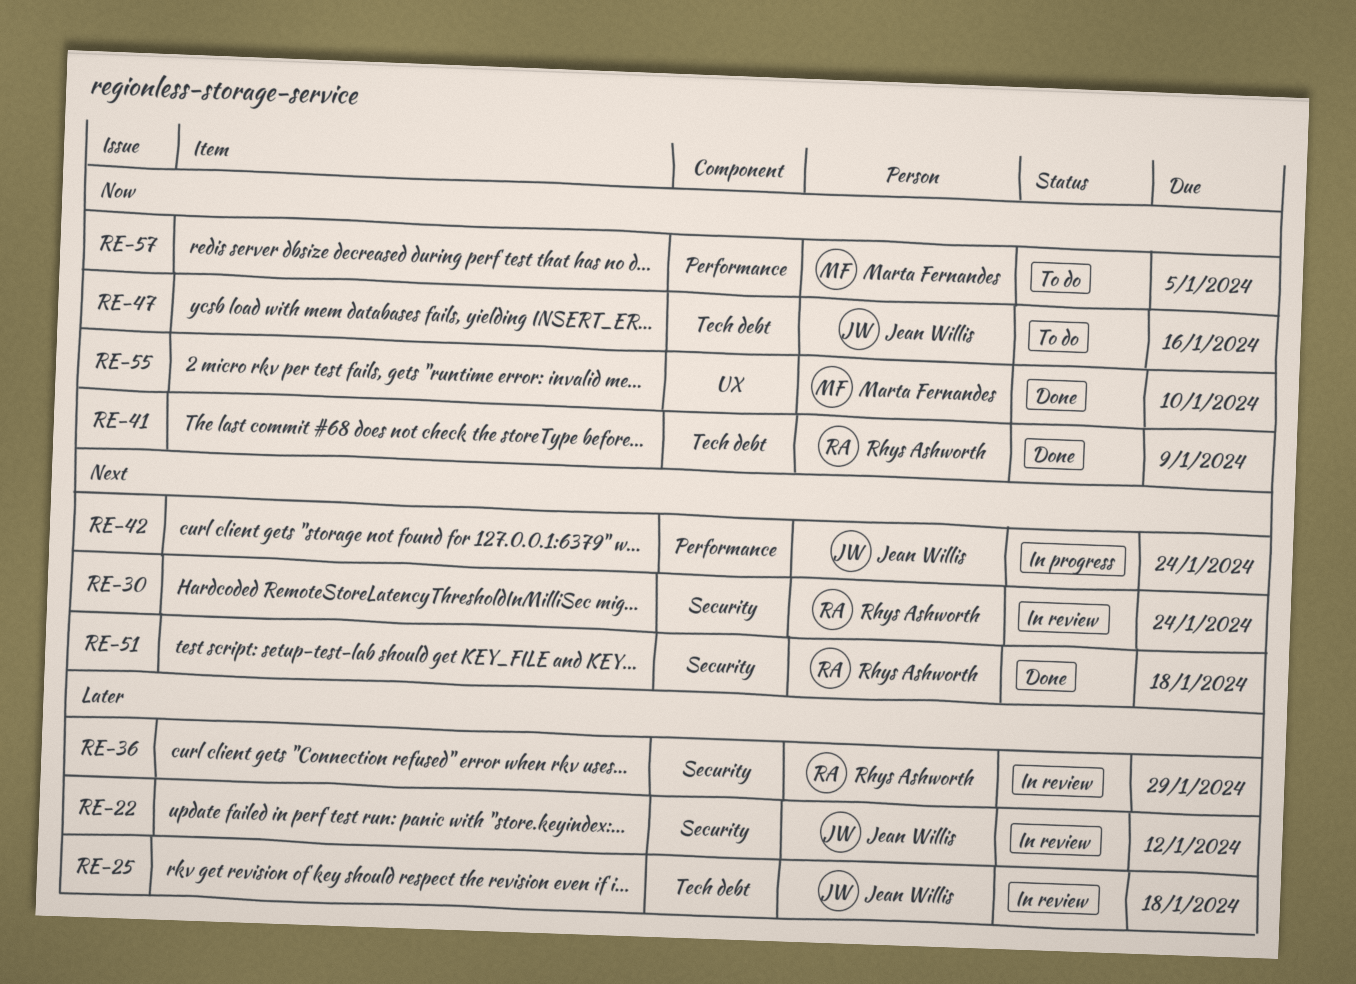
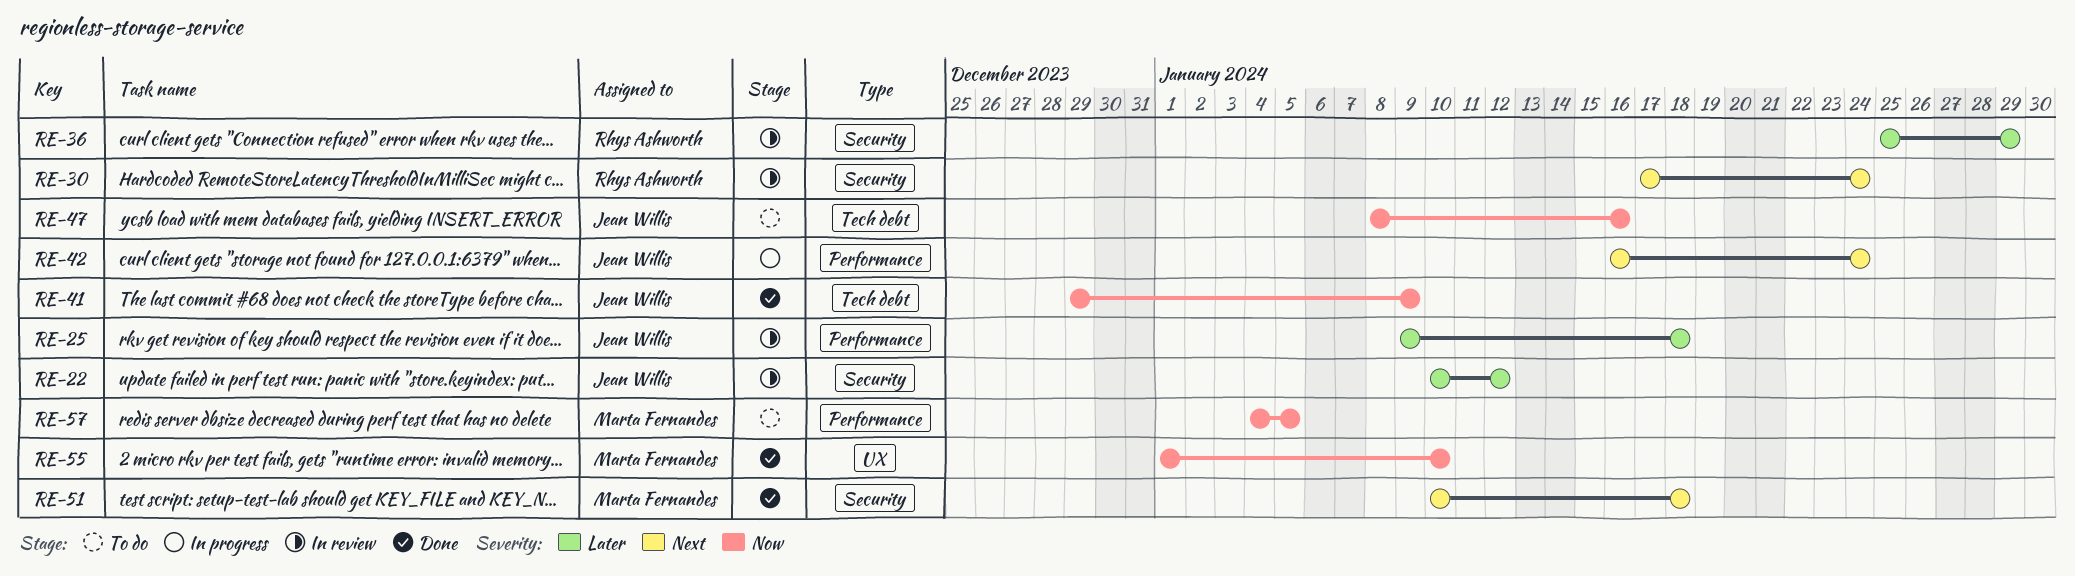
RE-25, label: Tech debt -> Performance
RE-41, owner: Rhys Ashworth -> Jean Willis
RE-51, owner: Rhys Ashworth -> Marta Fernandes

